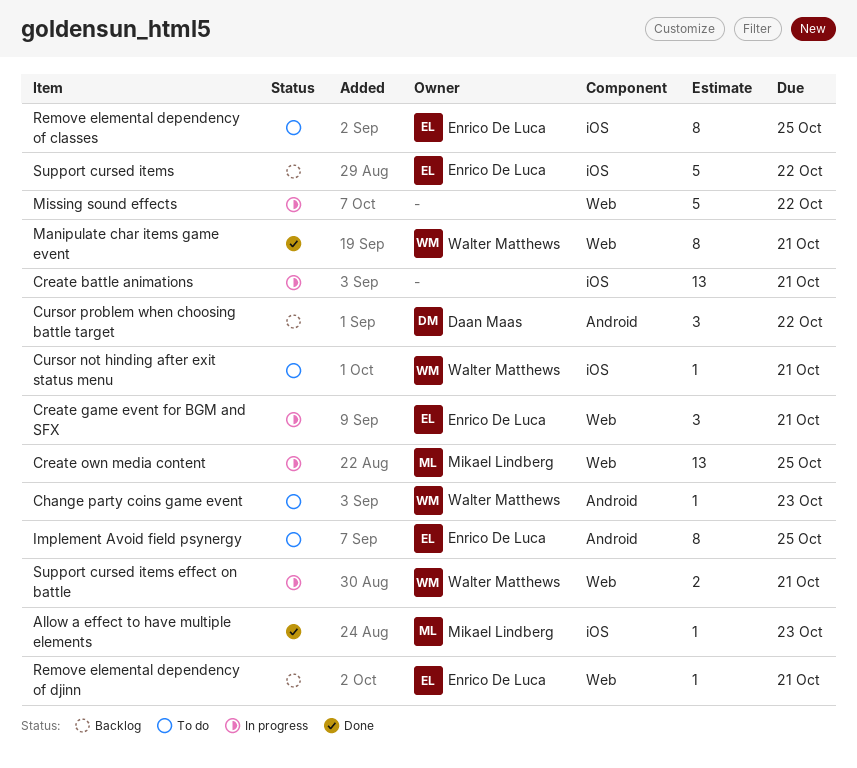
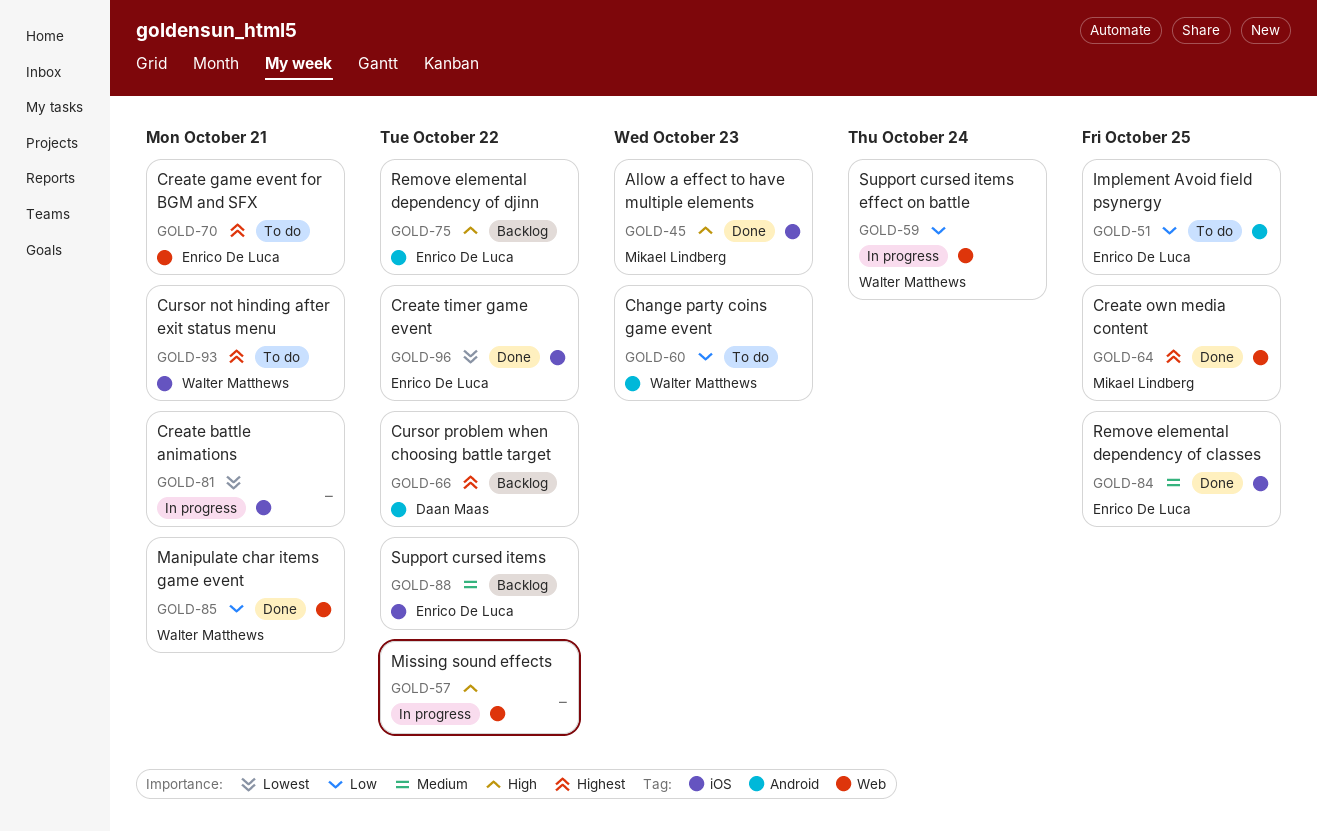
Create game event for BGM and SFX, status: In progress -> To do
Create own media content, status: In progress -> Done
Create timer game event: none -> present
Remove elemental dependency of classes, status: To do -> Done
Remove elemental dependency of djinn, label: Web -> Android
Remove elemental dependency of djinn, due: Oct 21 -> Oct 22
Support cursed items effect on battle, due: Oct 21 -> Oct 24

